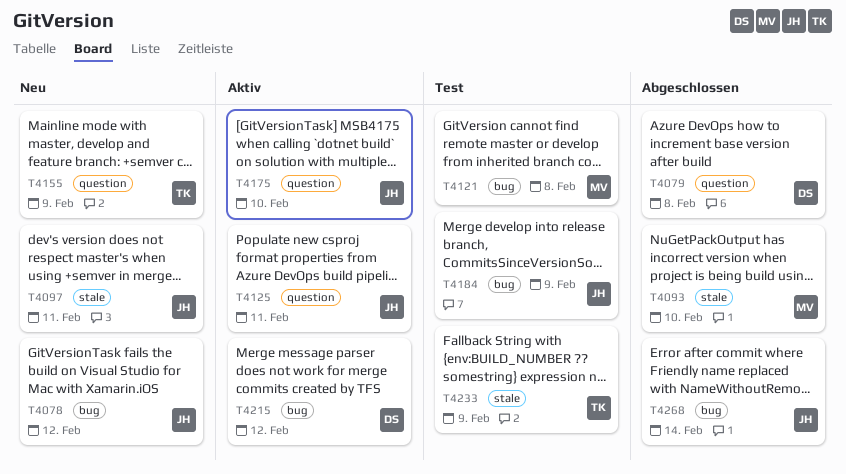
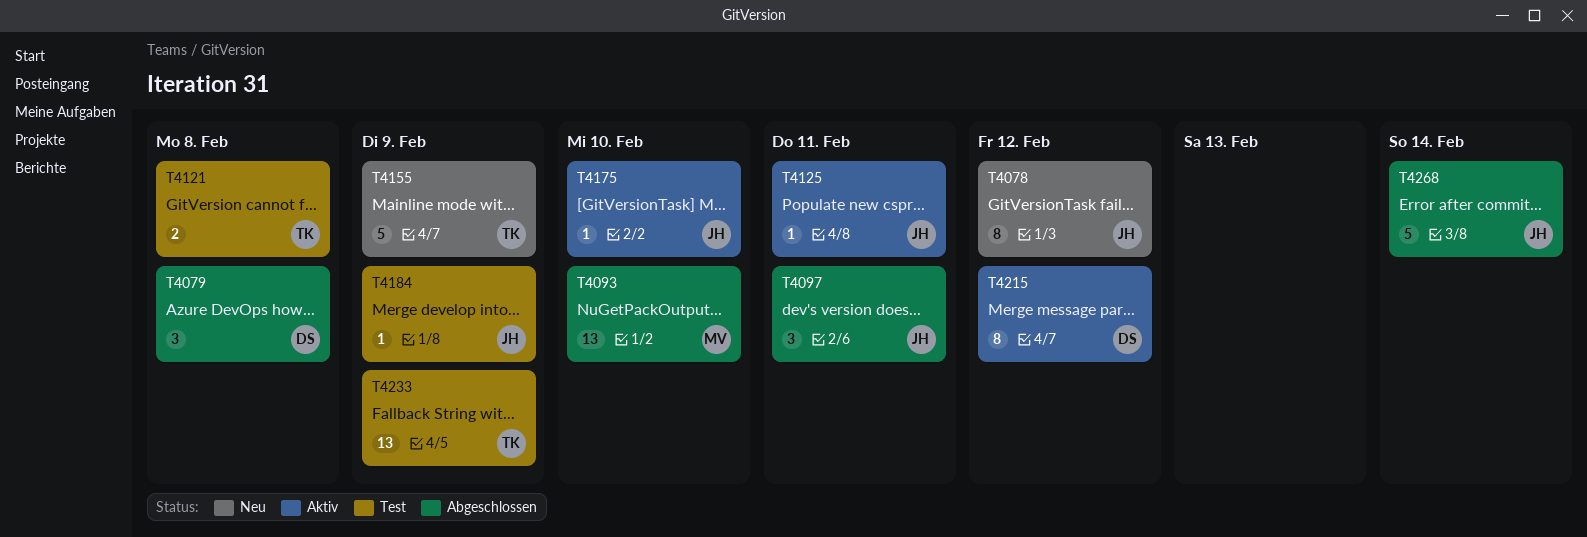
T4097, status: Neu -> Abgeschlossen
T4121, owner: MV -> TK

